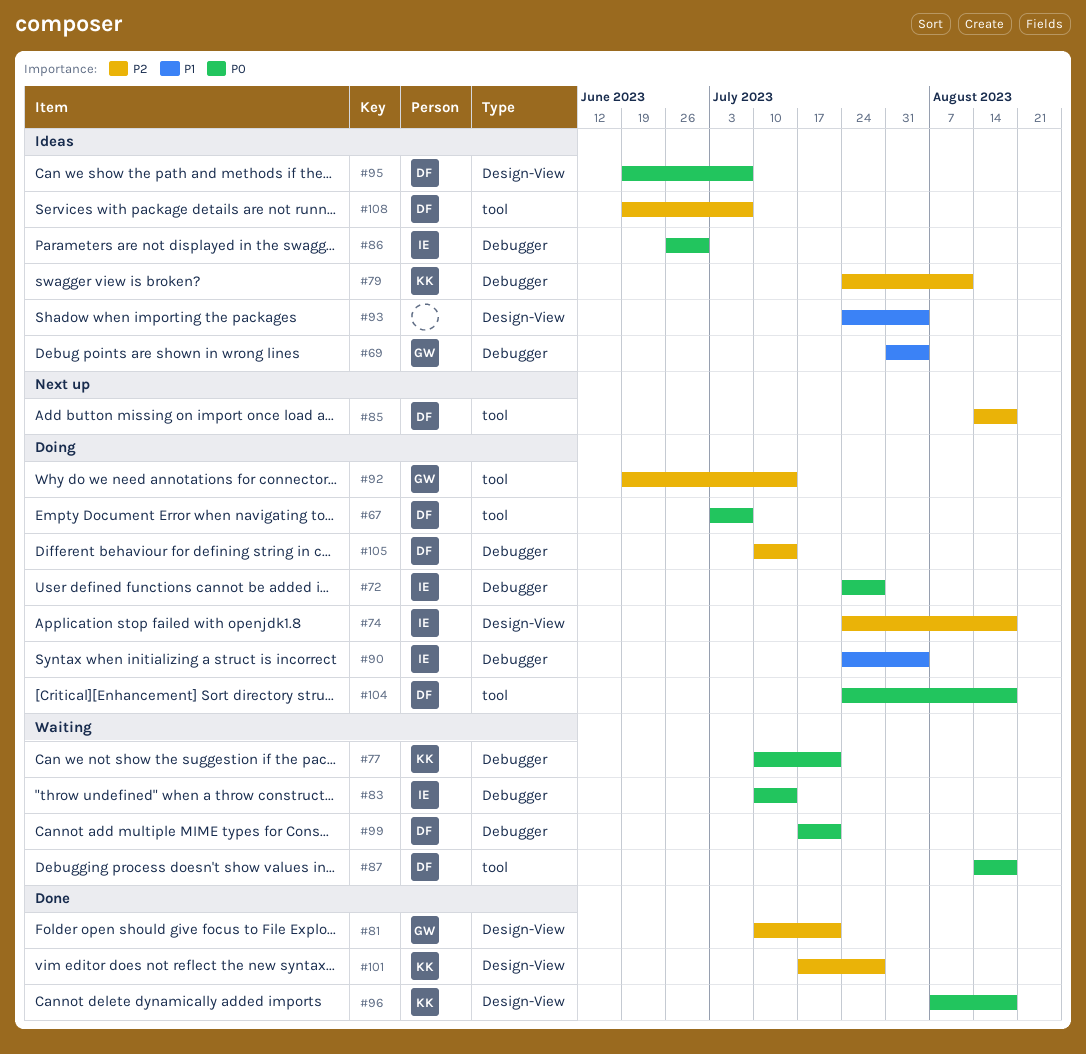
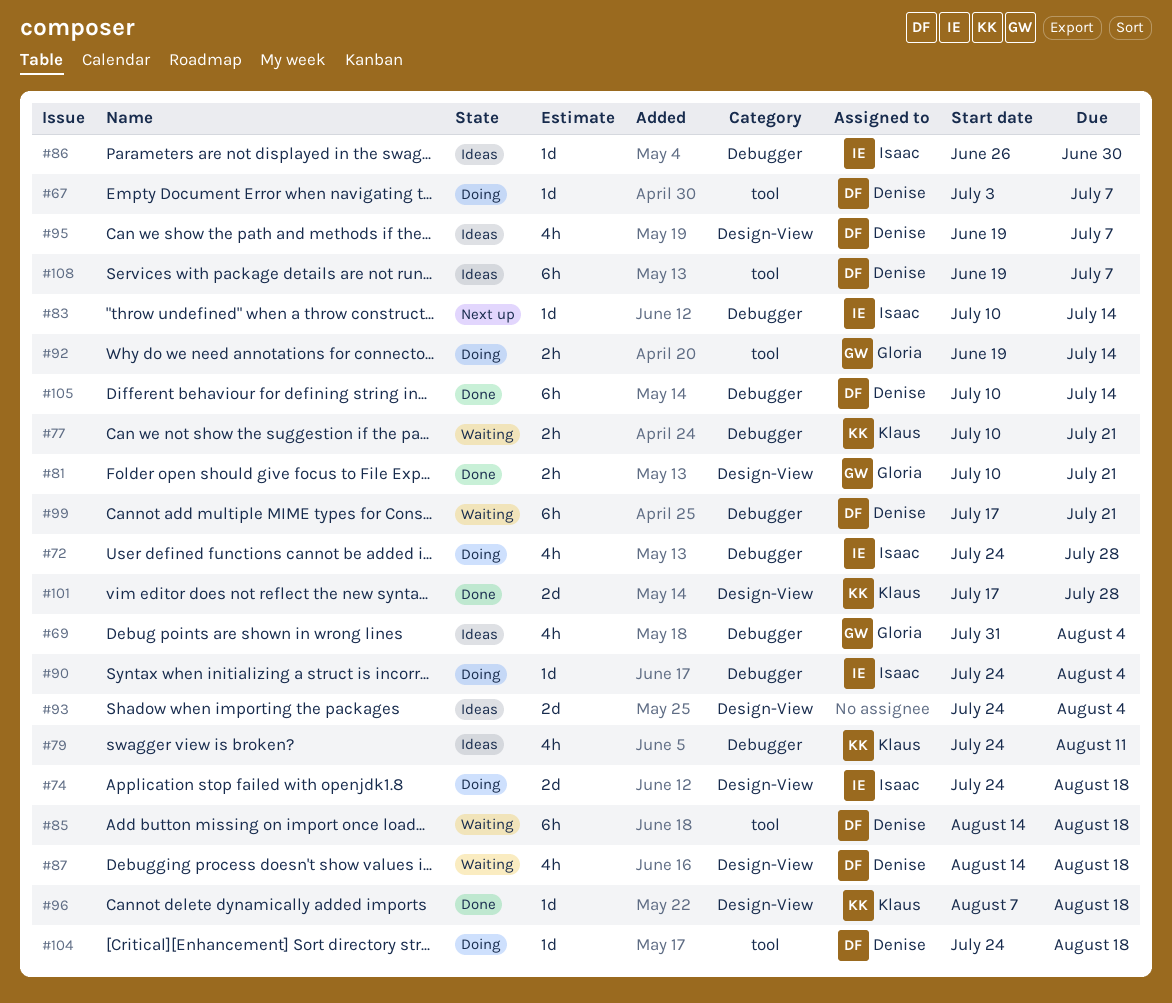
#83, status: Waiting -> Next up
#85, status: Next up -> Waiting
#87, label: tool -> Design-View
#105, status: Doing -> Done

